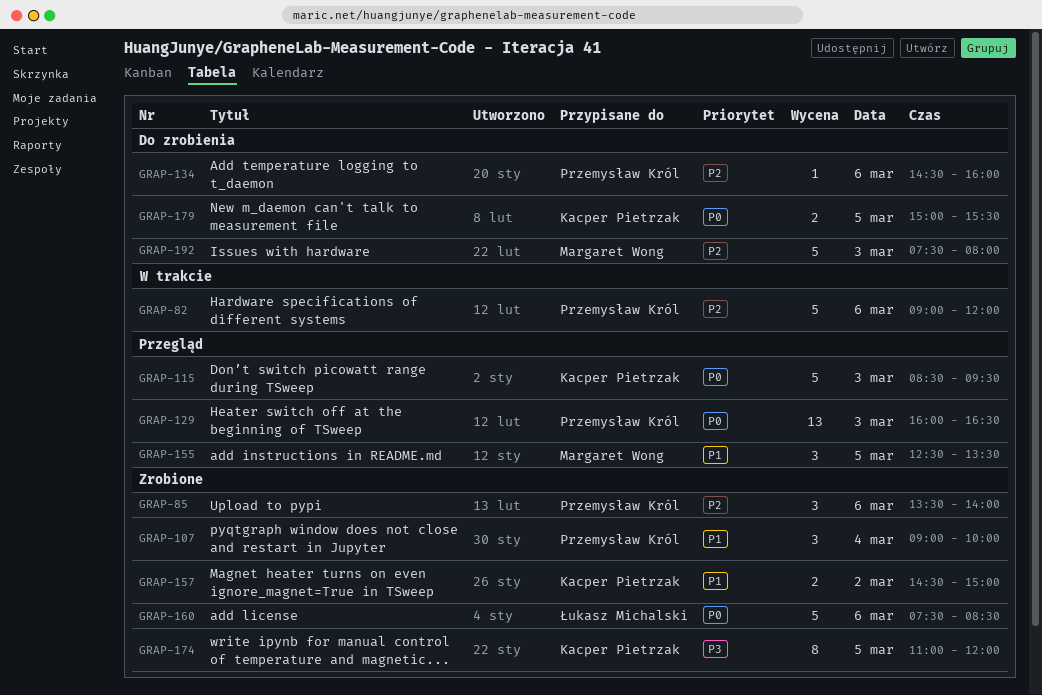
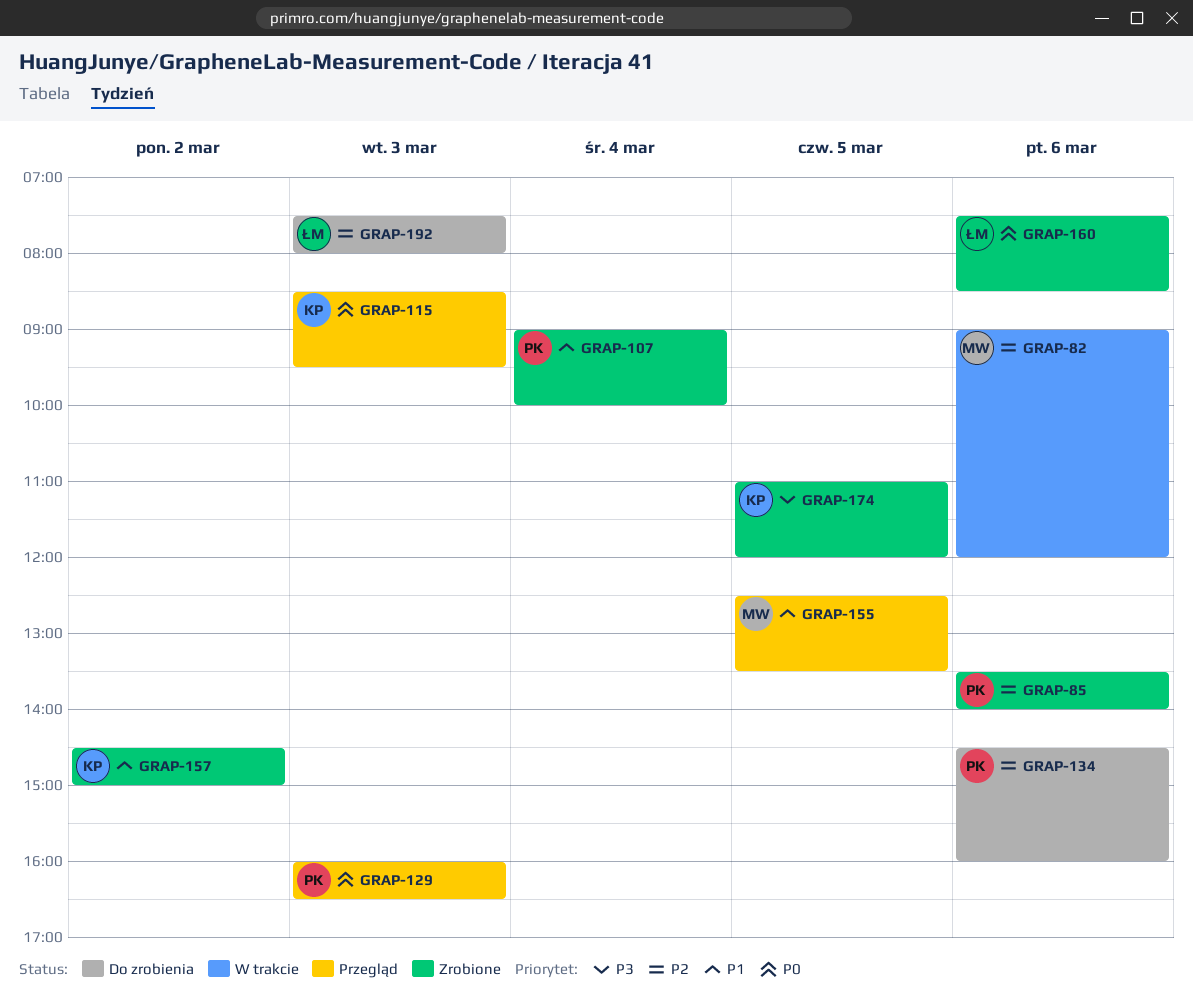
GRAP-82, owner: Przemysław Król -> Margaret Wong
GRAP-179: present -> none
GRAP-192, owner: Margaret Wong -> Łukasz Michalski

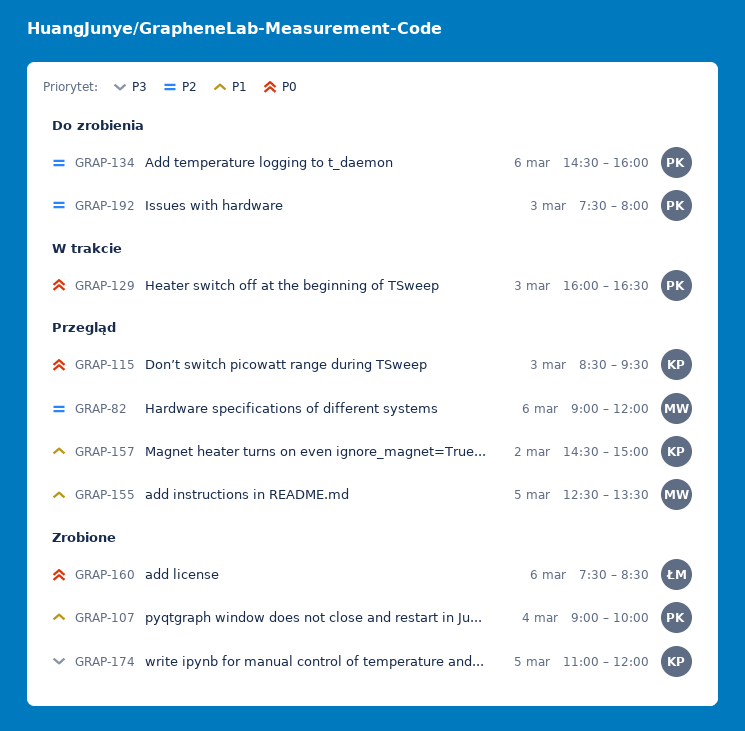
GRAP-82, status: W trakcie -> Przegląd
GRAP-85: present -> none
GRAP-129, status: Przegląd -> W trakcie
GRAP-157, status: Zrobione -> Przegląd
GRAP-192, owner: ŁM -> PK

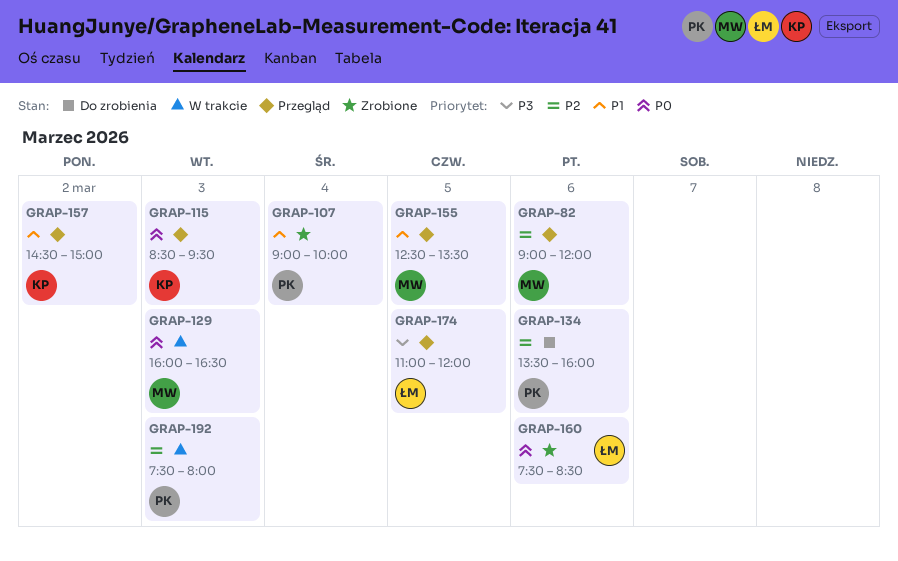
GRAP-129, owner: PK -> MW
GRAP-134, begins: 14:30 -> 13:30
GRAP-174, status: Zrobione -> Przegląd
GRAP-174, owner: KP -> ŁM
GRAP-192, status: Do zrobienia -> W trakcie

